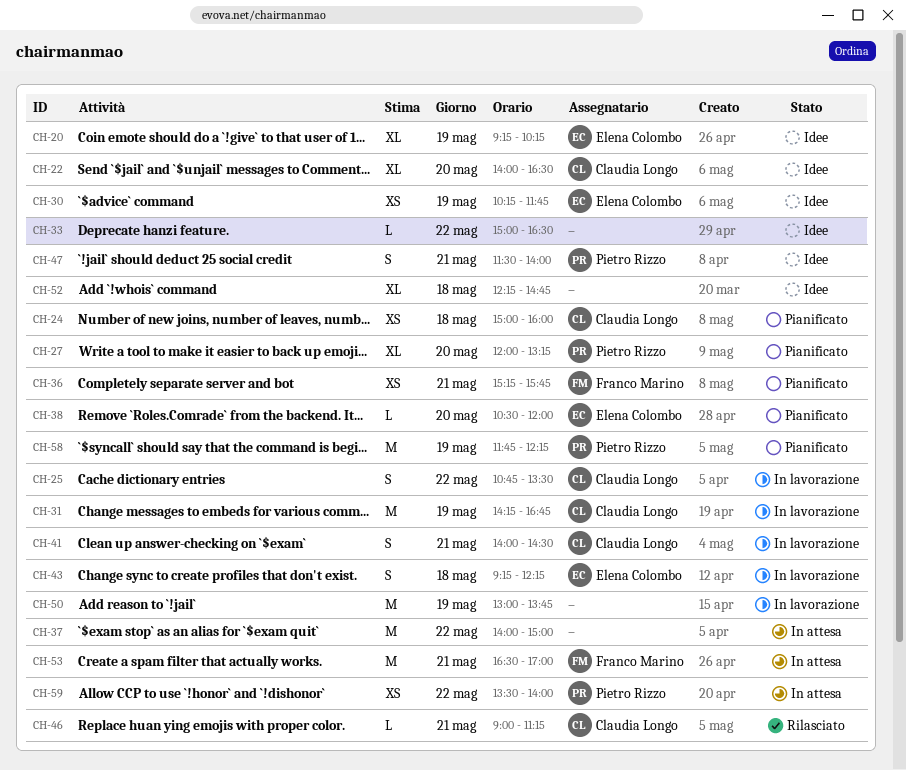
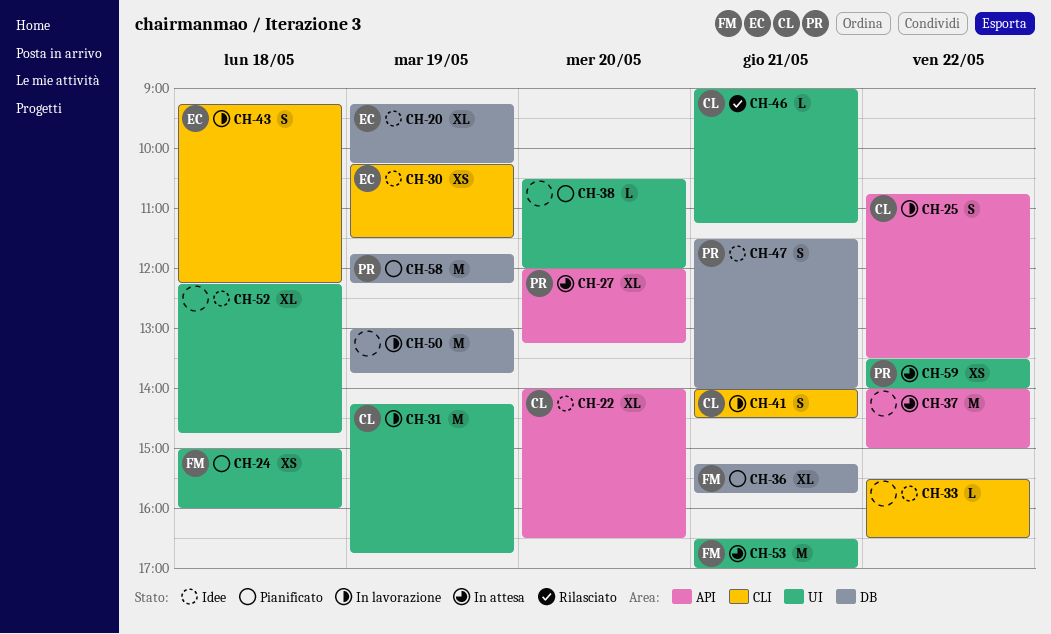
CH-24, owner: Claudia Longo -> Franco Marino
CH-27, status: Pianificato -> In attesa
CH-30, ends: 11:45 -> 11:30
CH-33, begins: 15:00 -> 15:30
CH-36, estimate: XS -> XL
CH-38, owner: Elena Colombo -> none

